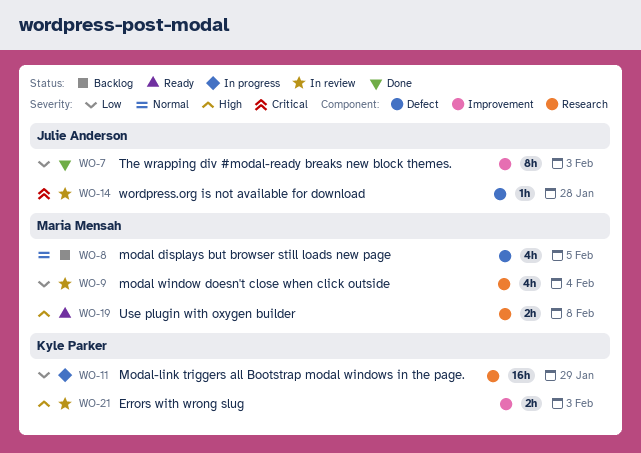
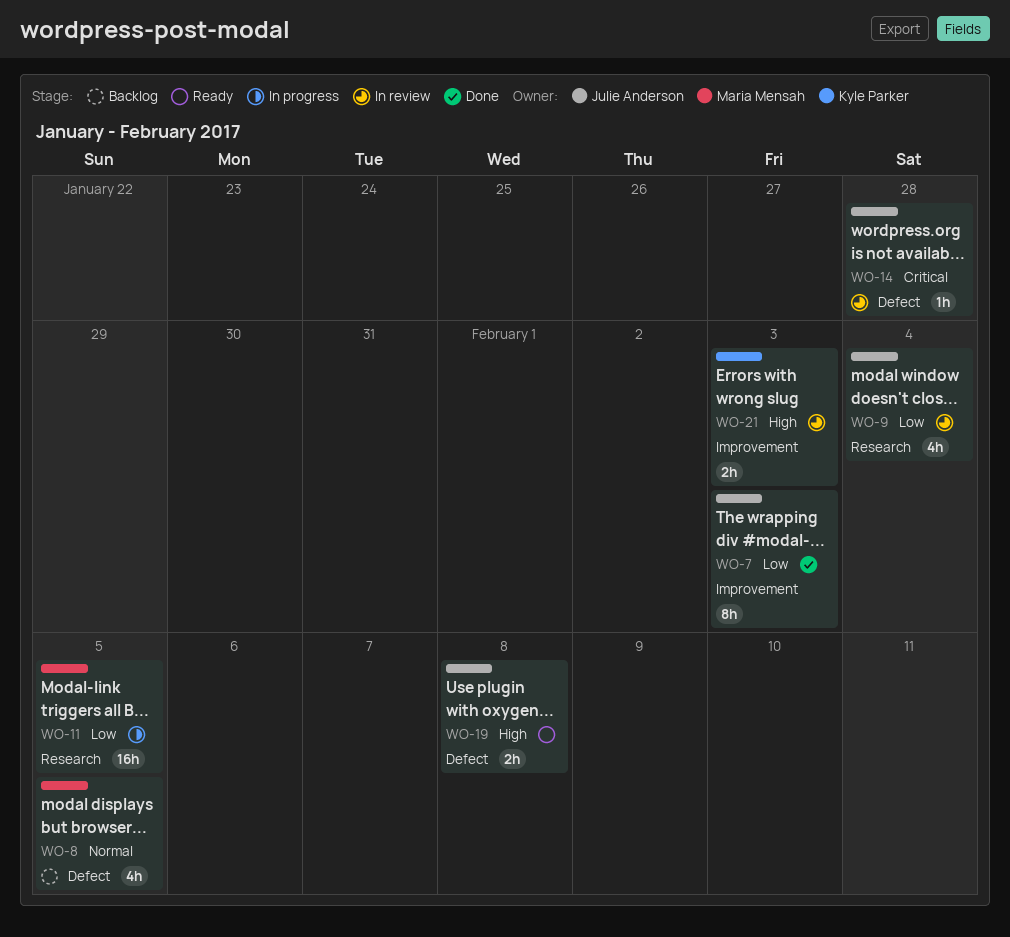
WO-9, owner: Maria Mensah -> Julie Anderson
WO-11, owner: Kyle Parker -> Maria Mensah
WO-11, due: Jan 29 -> Feb 5
WO-19, owner: Maria Mensah -> Julie Anderson
WO-19, label: Research -> Defect

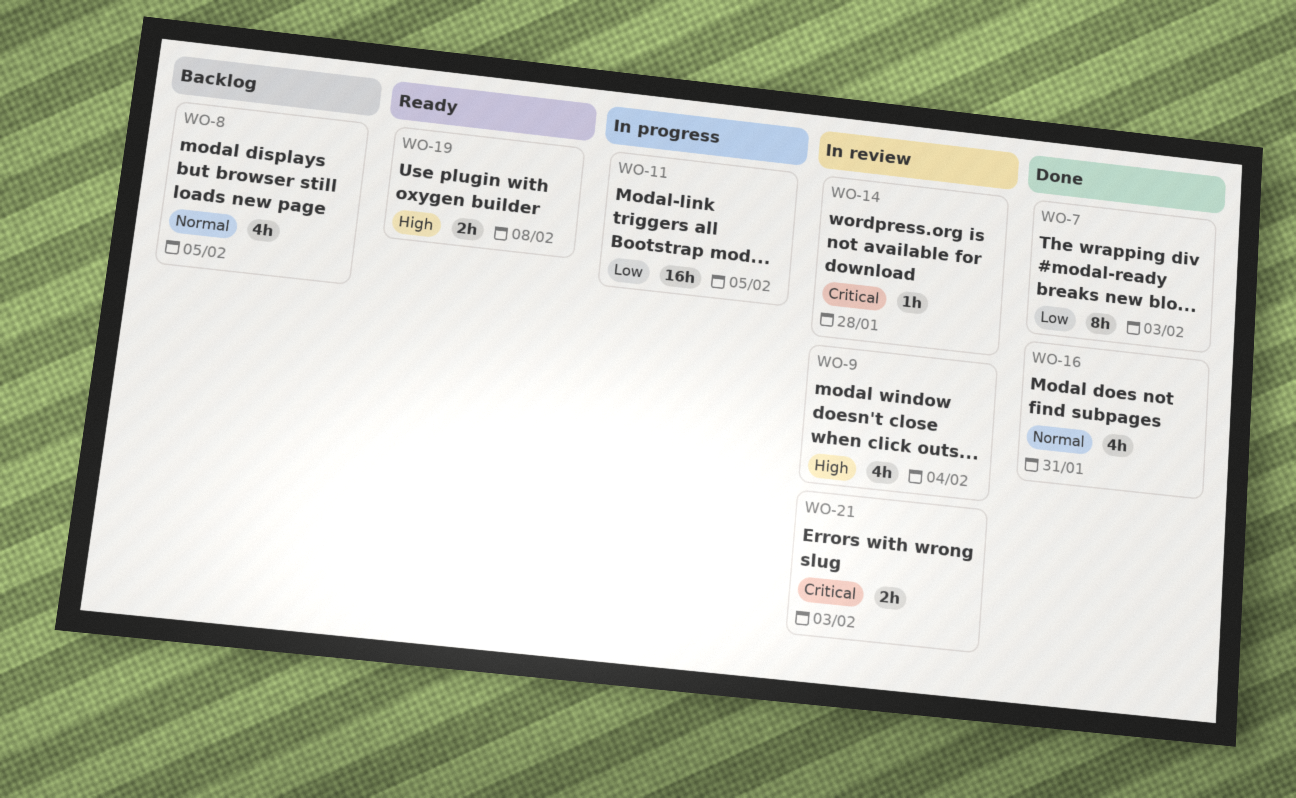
WO-9, priority: Low -> High
WO-16: none -> present
WO-21, priority: High -> Critical

